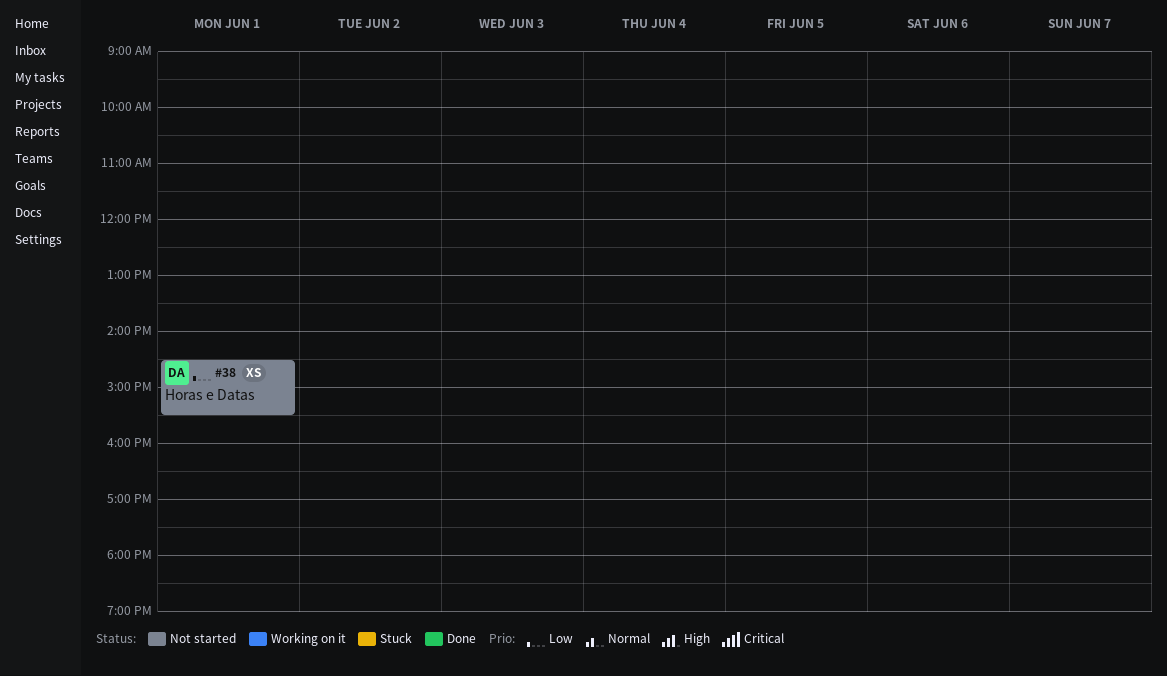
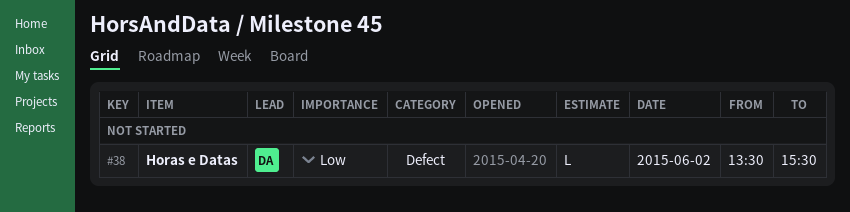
#38, estimate: XS -> L
#38, day: Jun 1 -> Jun 2
#38, begins: 14:30 -> 13:30

